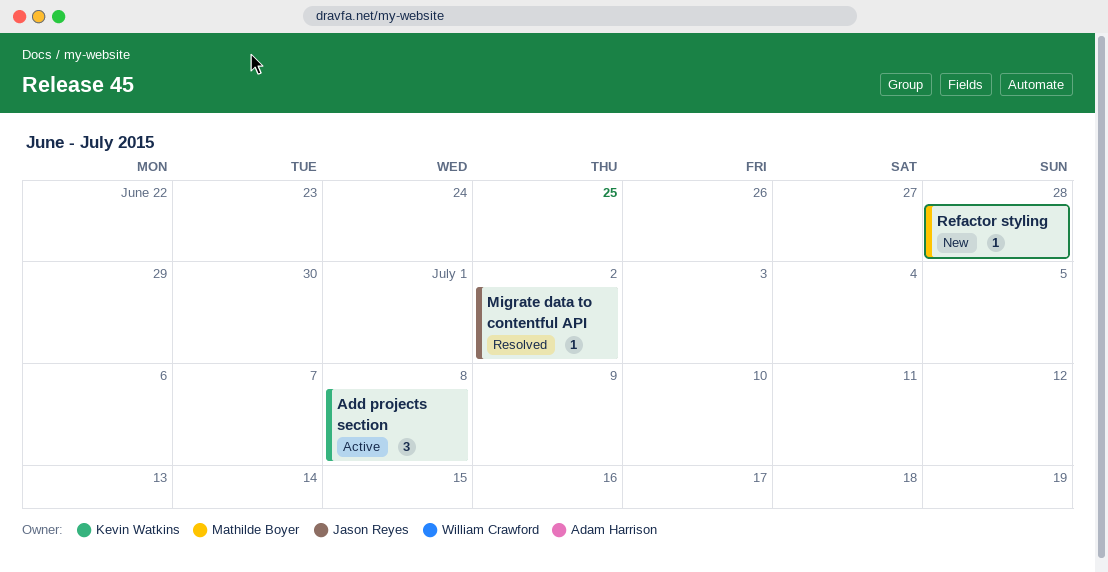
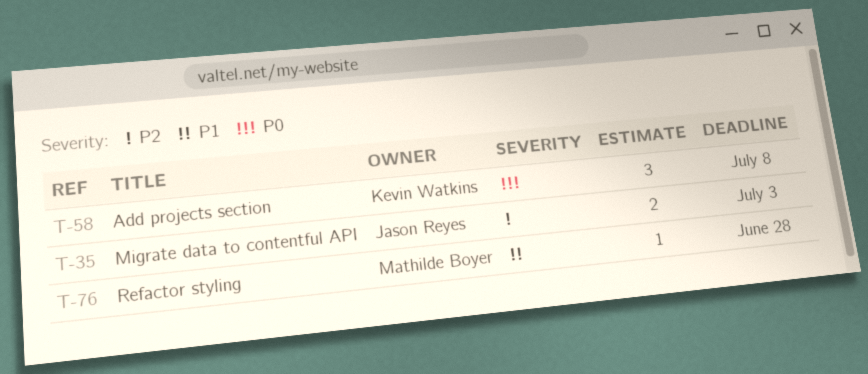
Migrate data to contentful API, estimate: 1 -> 2
Migrate data to contentful API, due: Jul 2 -> Jul 3

